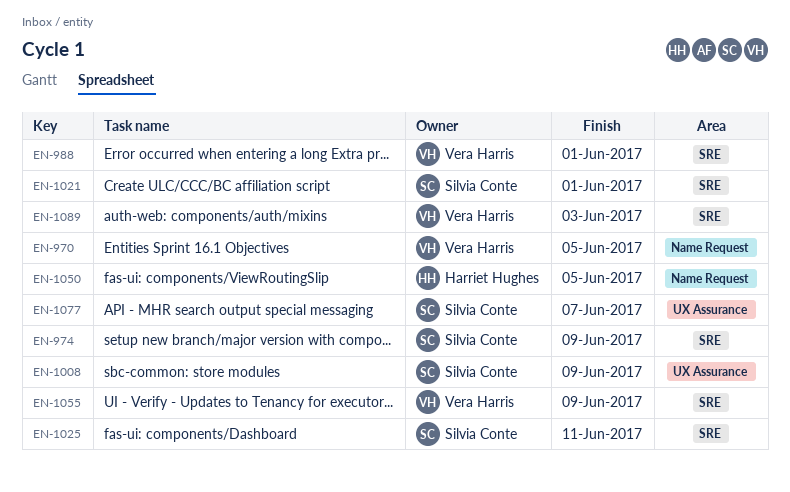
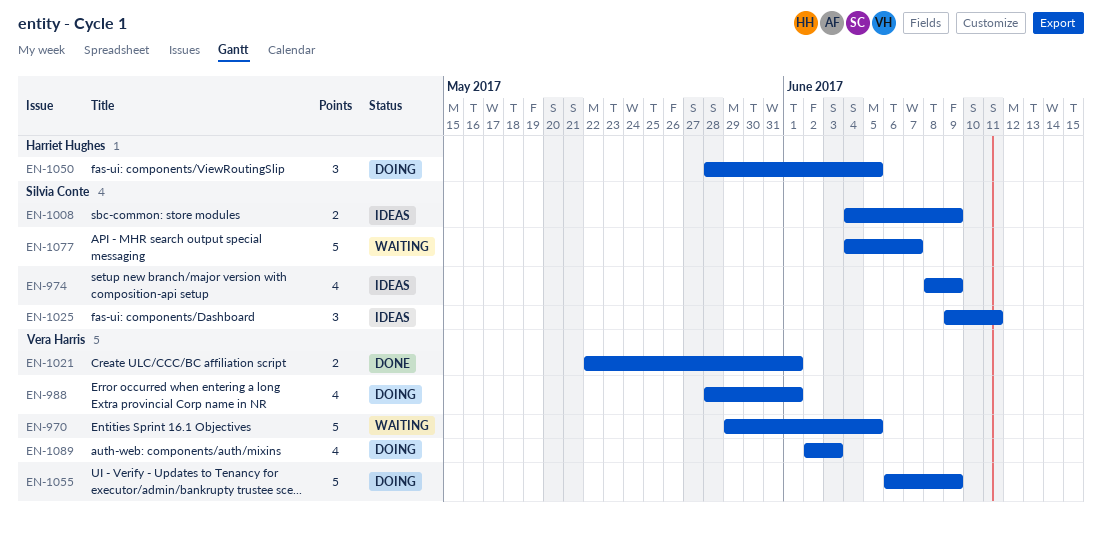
EN-1021, owner: Silvia Conte -> Vera Harris

